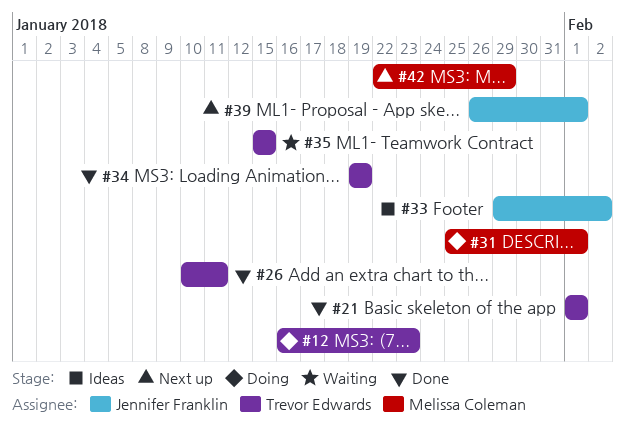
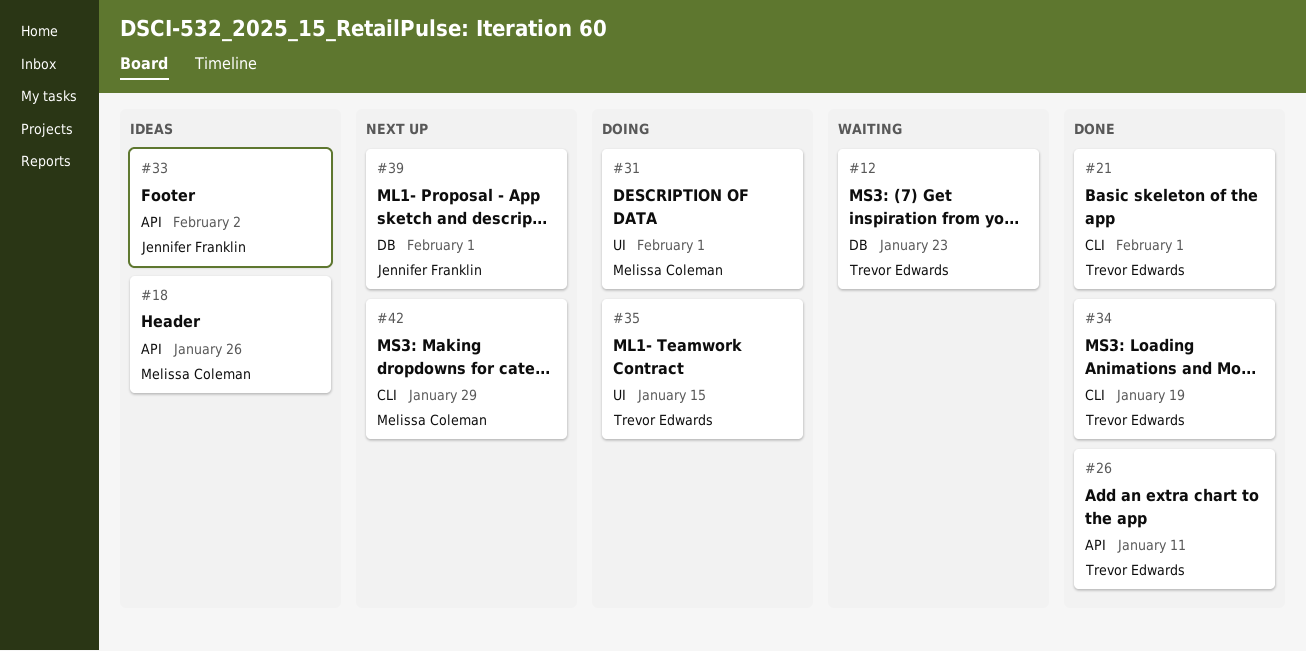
#12, status: Doing -> Waiting
#18: none -> present
#35, status: Waiting -> Doing

